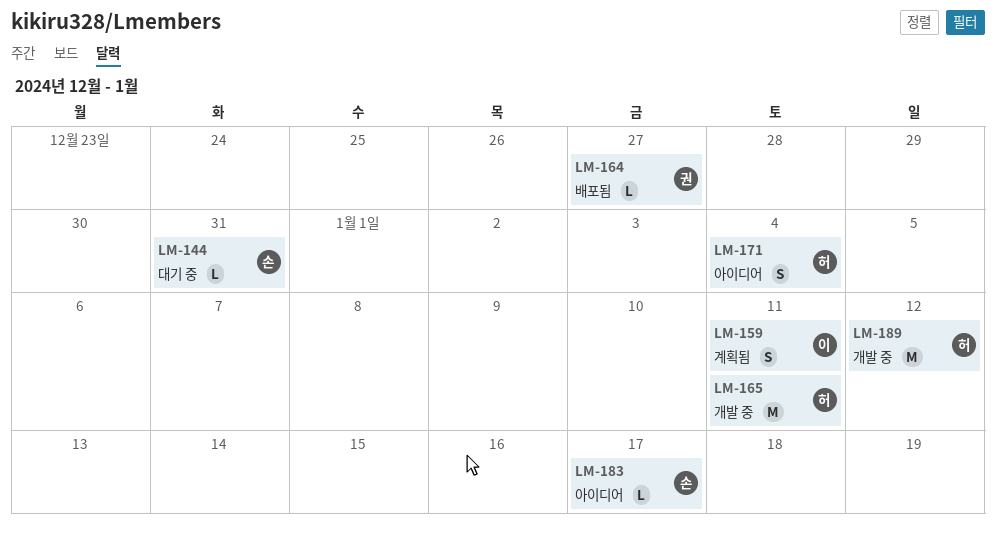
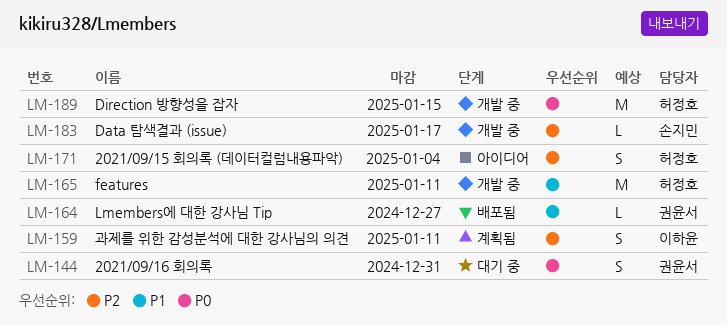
LM-144, owner: 손지민 -> 권윤서
LM-144, estimate: L -> S
LM-183, status: 아이디어 -> 개발 중
LM-189, due: Jan 12 -> Jan 15

